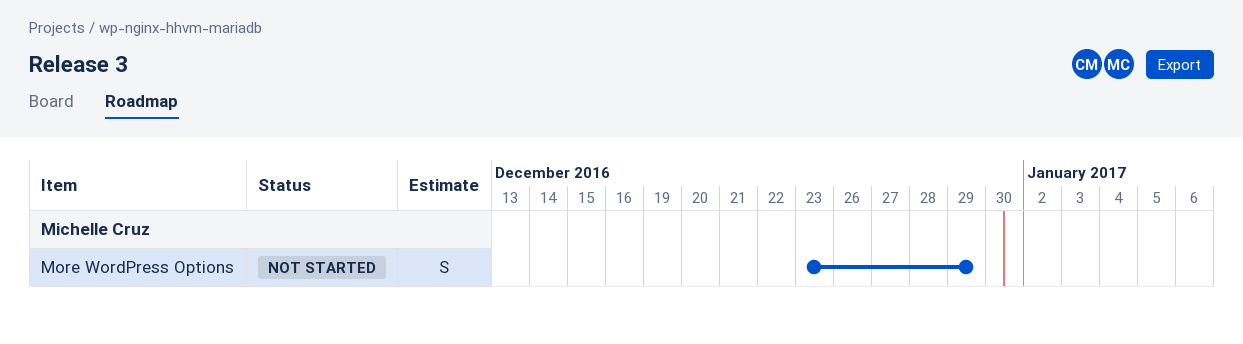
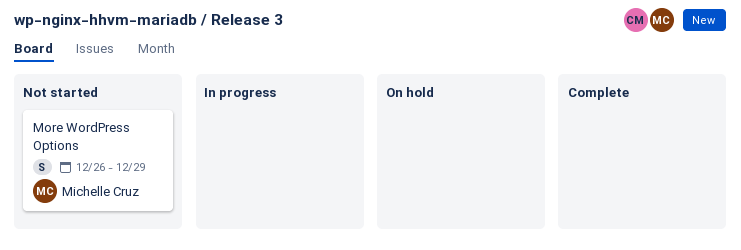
More WordPress Options, start: Dec 23 -> Dec 26

